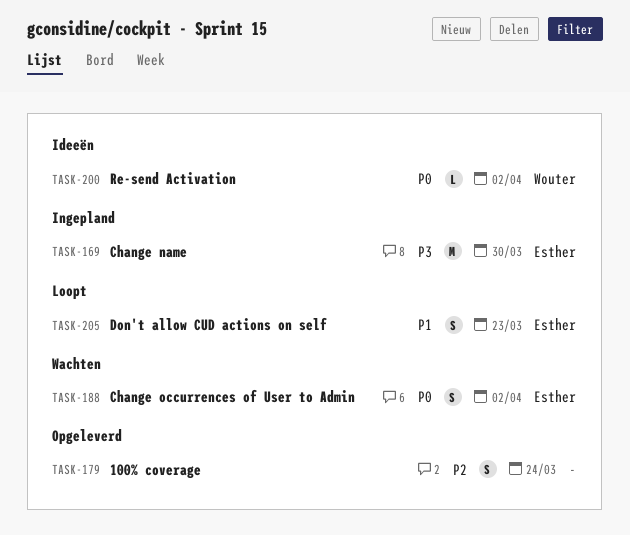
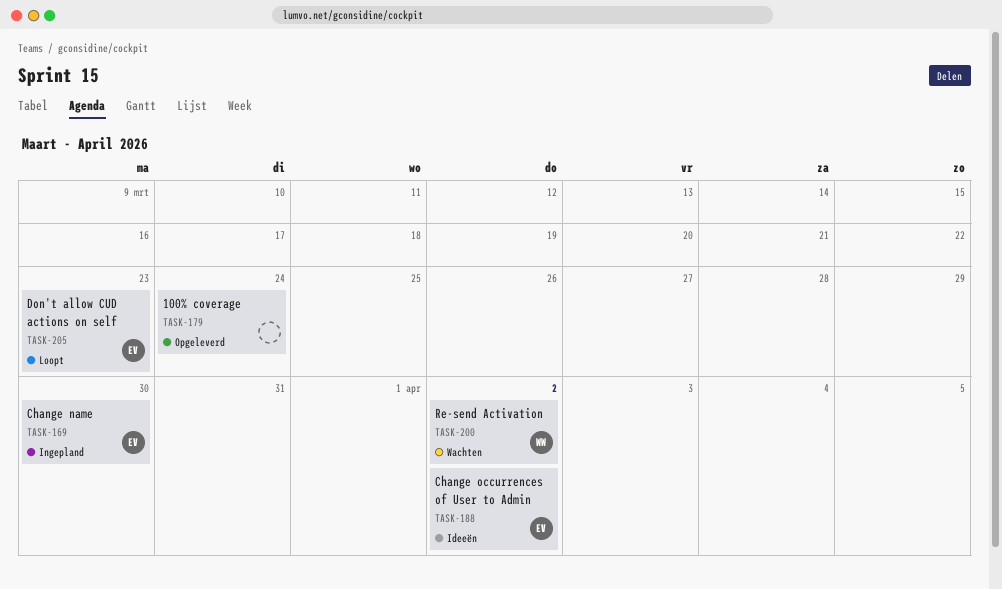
TASK-188, status: Wachten -> Ideeën
TASK-200, status: Ideeën -> Wachten

